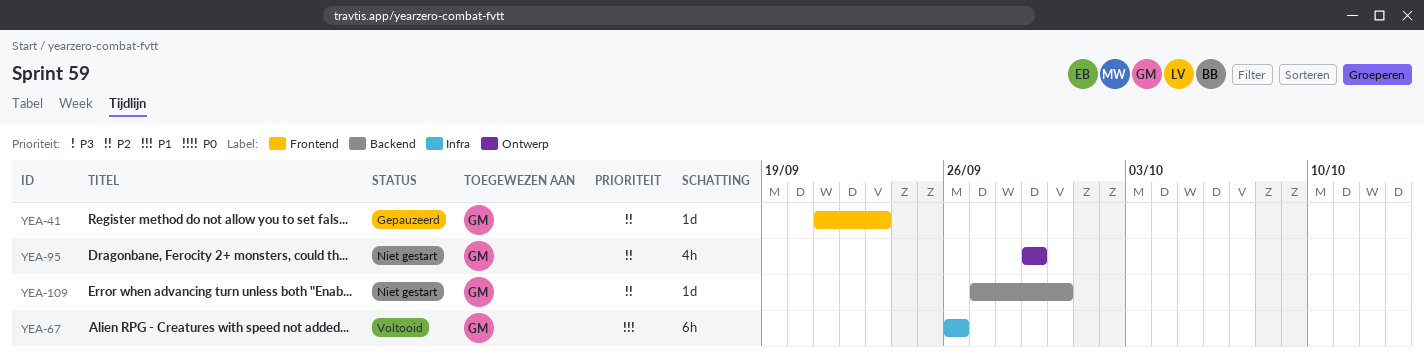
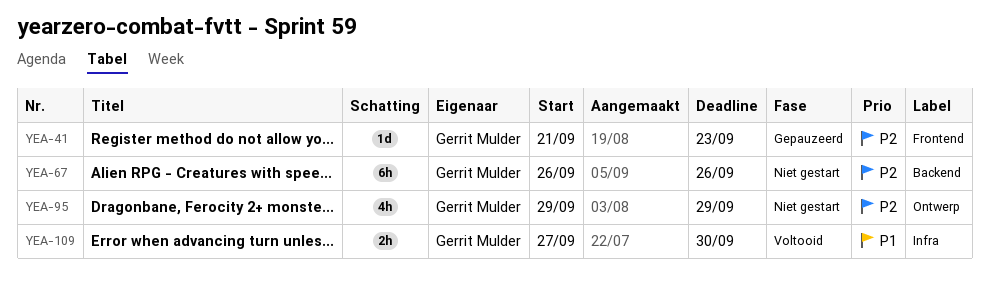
YEA-67, status: Voltooid -> Niet gestart
YEA-67, priority: P1 -> P2
YEA-67, label: Infra -> Backend
YEA-109, status: Niet gestart -> Voltooid
YEA-109, priority: P2 -> P1
YEA-109, label: Backend -> Infra
YEA-109, estimate: 1d -> 2h

